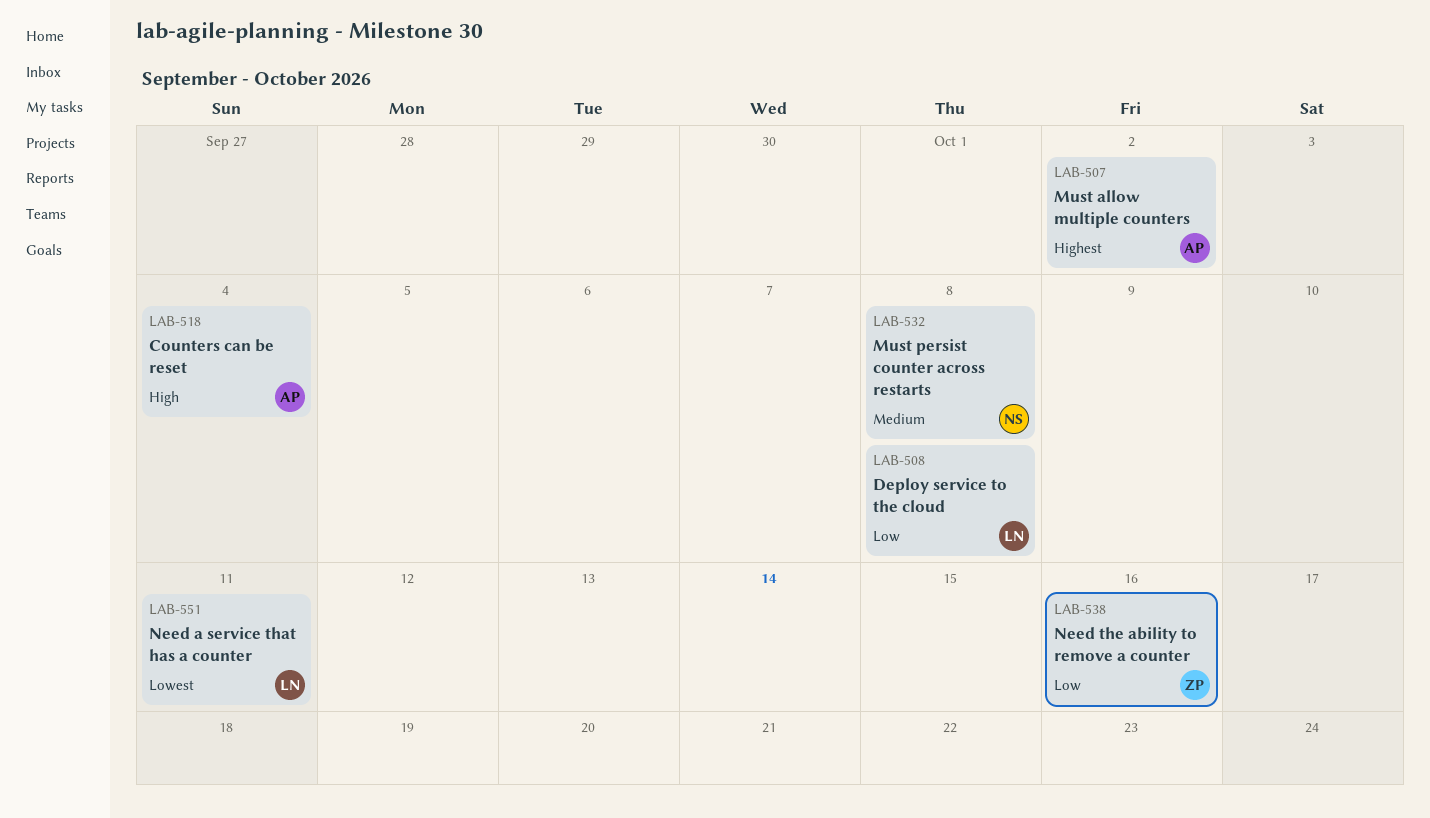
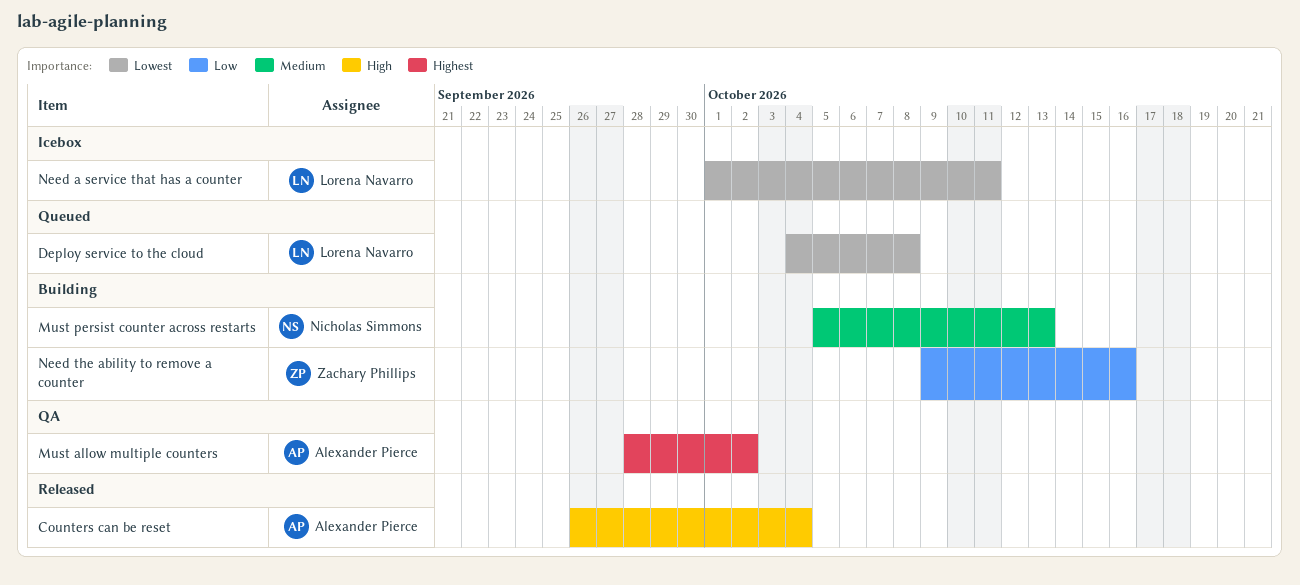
Deploy service to the cloud, priority: Low -> Lowest
Must persist counter across restarts, due: Oct 8 -> Oct 13

